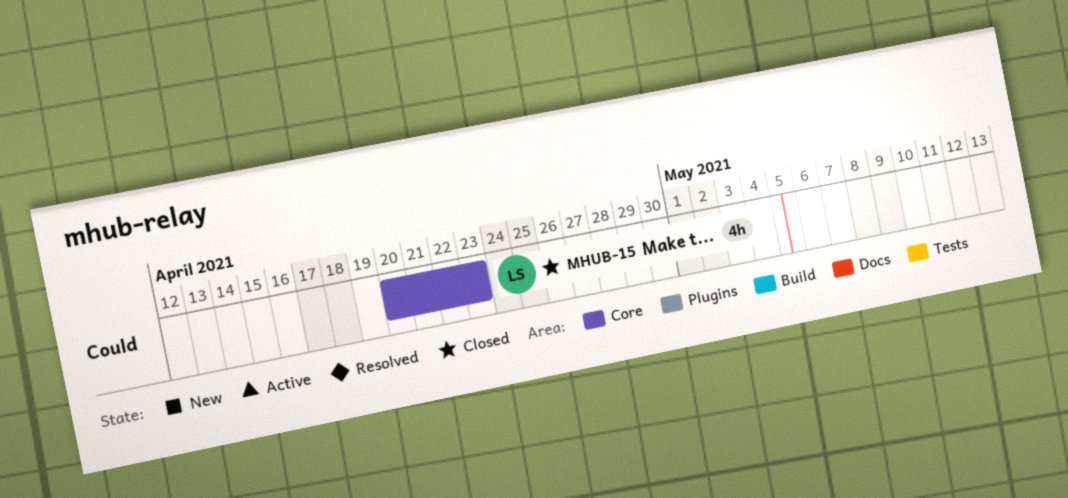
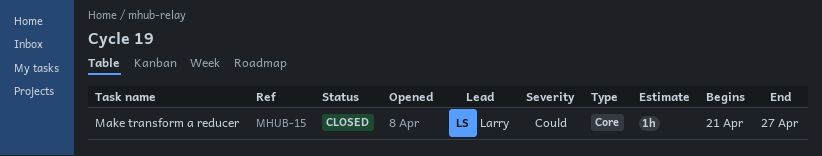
MHUB-15, estimate: 4h -> 1h
MHUB-15, start: Apr 20 -> Apr 21
MHUB-15, due: Apr 23 -> Apr 27

